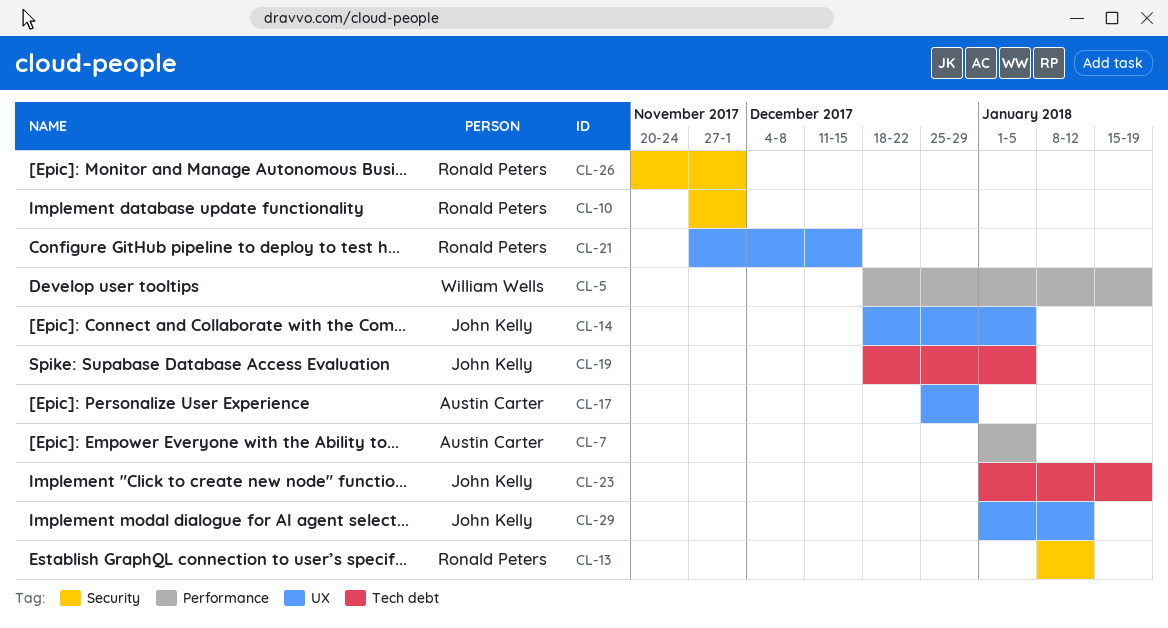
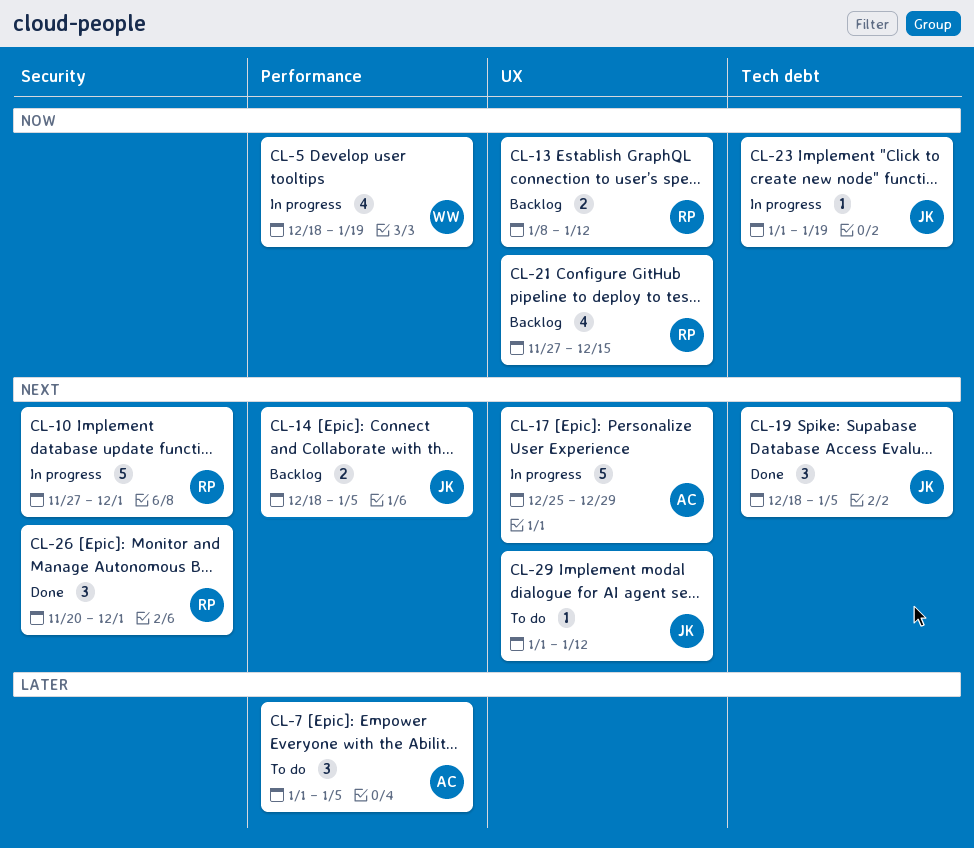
CL-13, label: Security -> UX
CL-14, label: UX -> Performance

